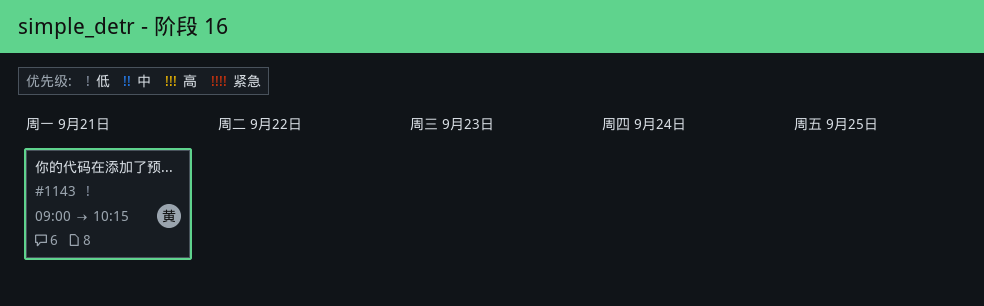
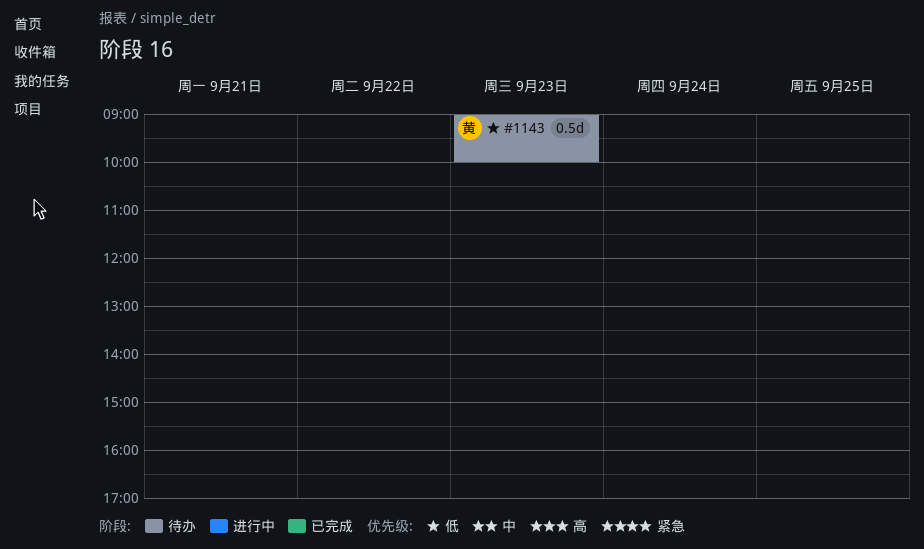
#1143, day: Sep 21 -> Sep 23
#1143, ends: 10:15 -> 10:00

